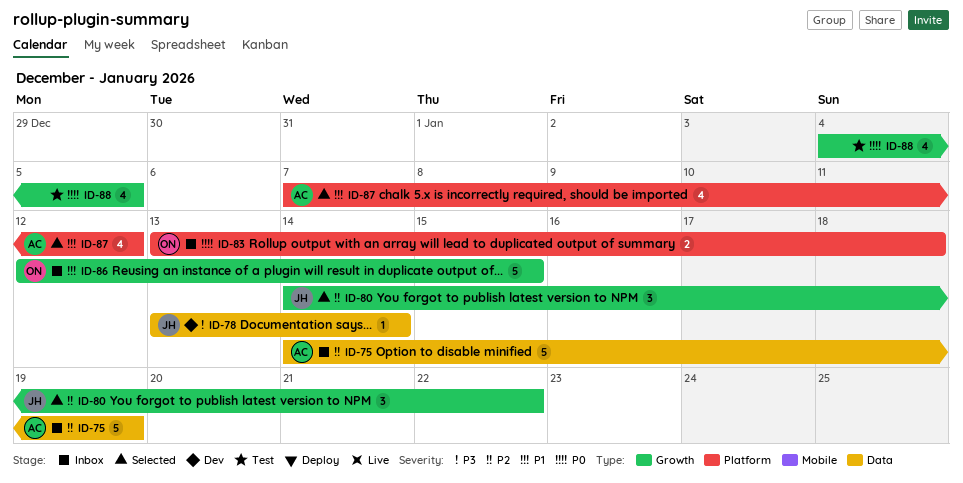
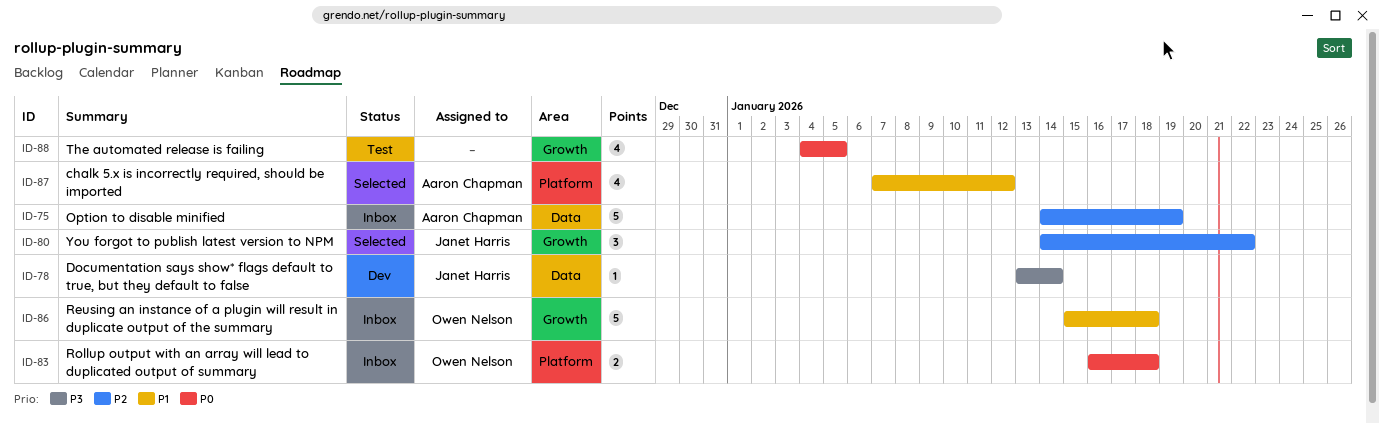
ID-83, start: Jan 13 -> Jan 16
ID-86, start: Jan 12 -> Jan 15
ID-86, due: Jan 15 -> Jan 18

